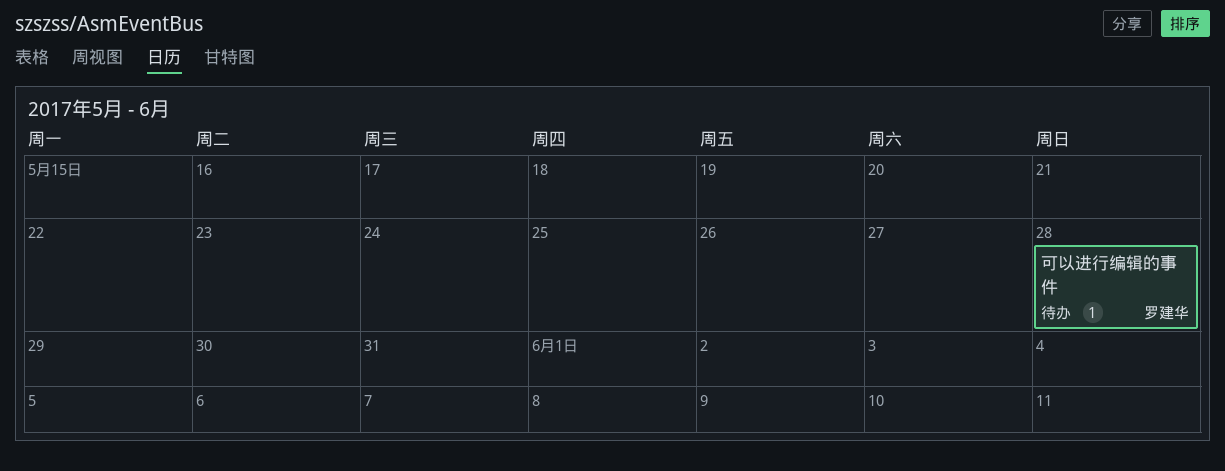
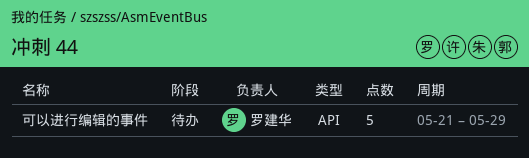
可以进行编辑的事件, estimate: 1 -> 5
可以进行编辑的事件, due: May 28 -> May 29

